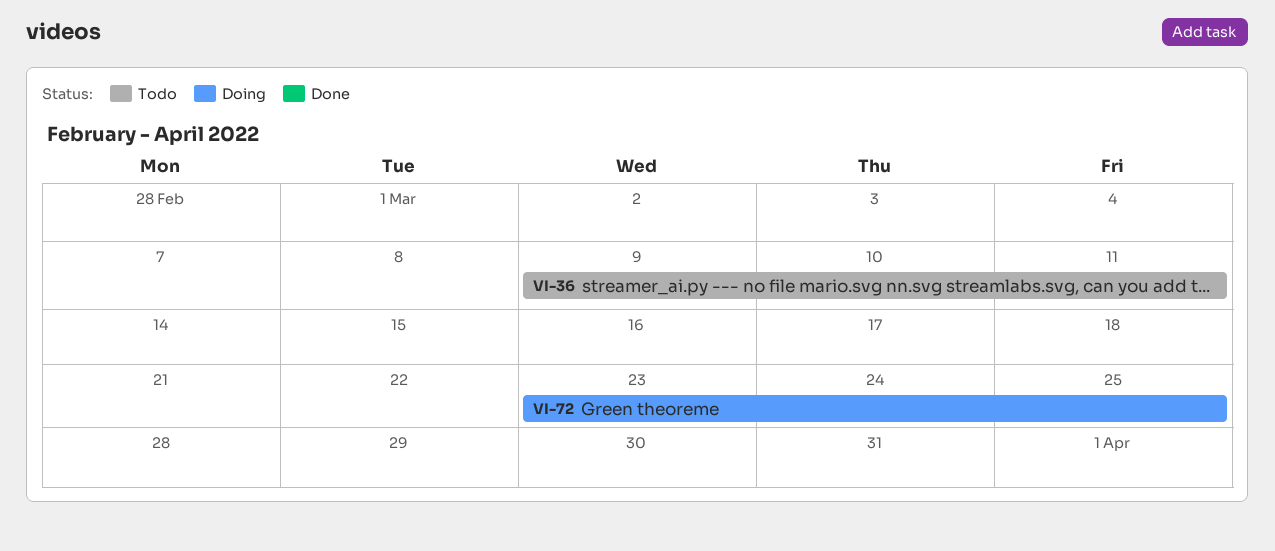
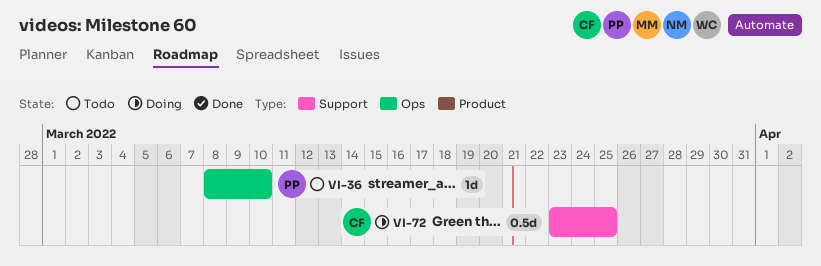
VI-36, start: Mar 9 -> Mar 8
VI-36, due: Mar 11 -> Mar 10

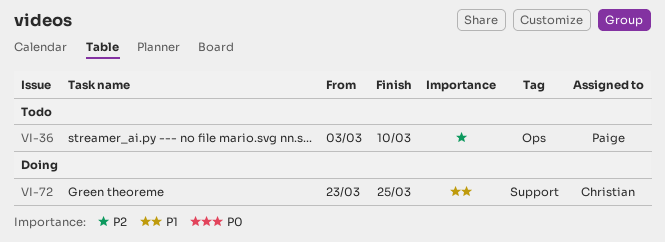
VI-36, start: Mar 8 -> Mar 3

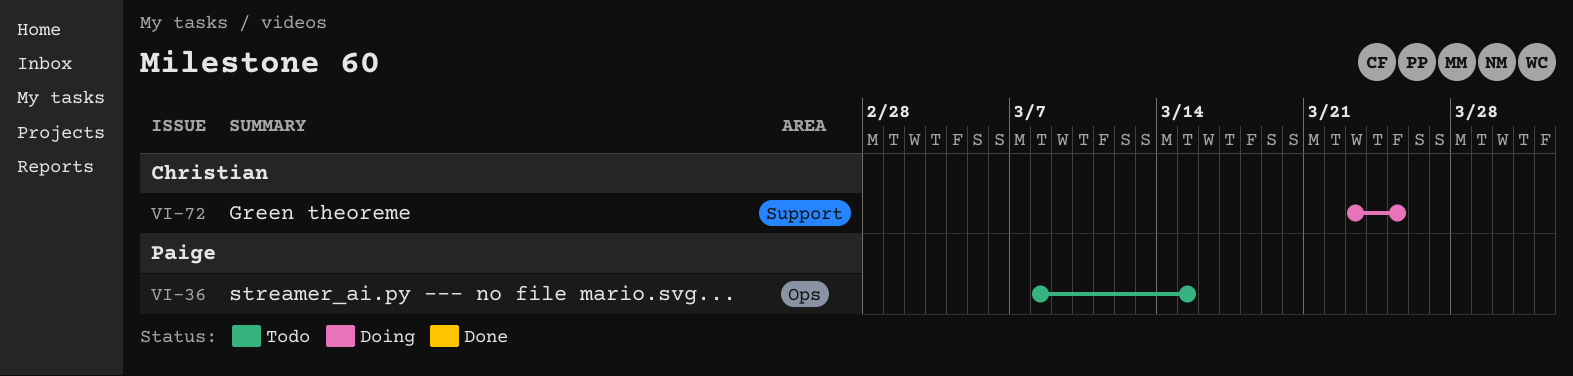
VI-36, start: Mar 3 -> Mar 8
VI-36, due: Mar 10 -> Mar 15

